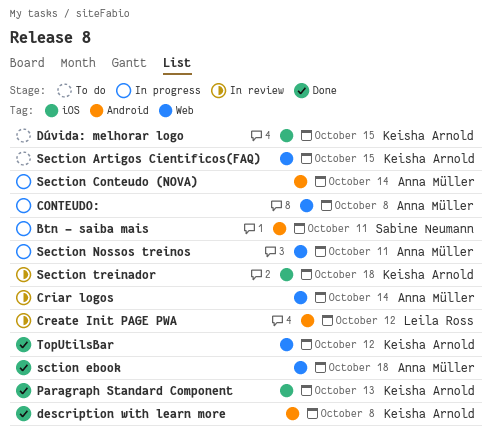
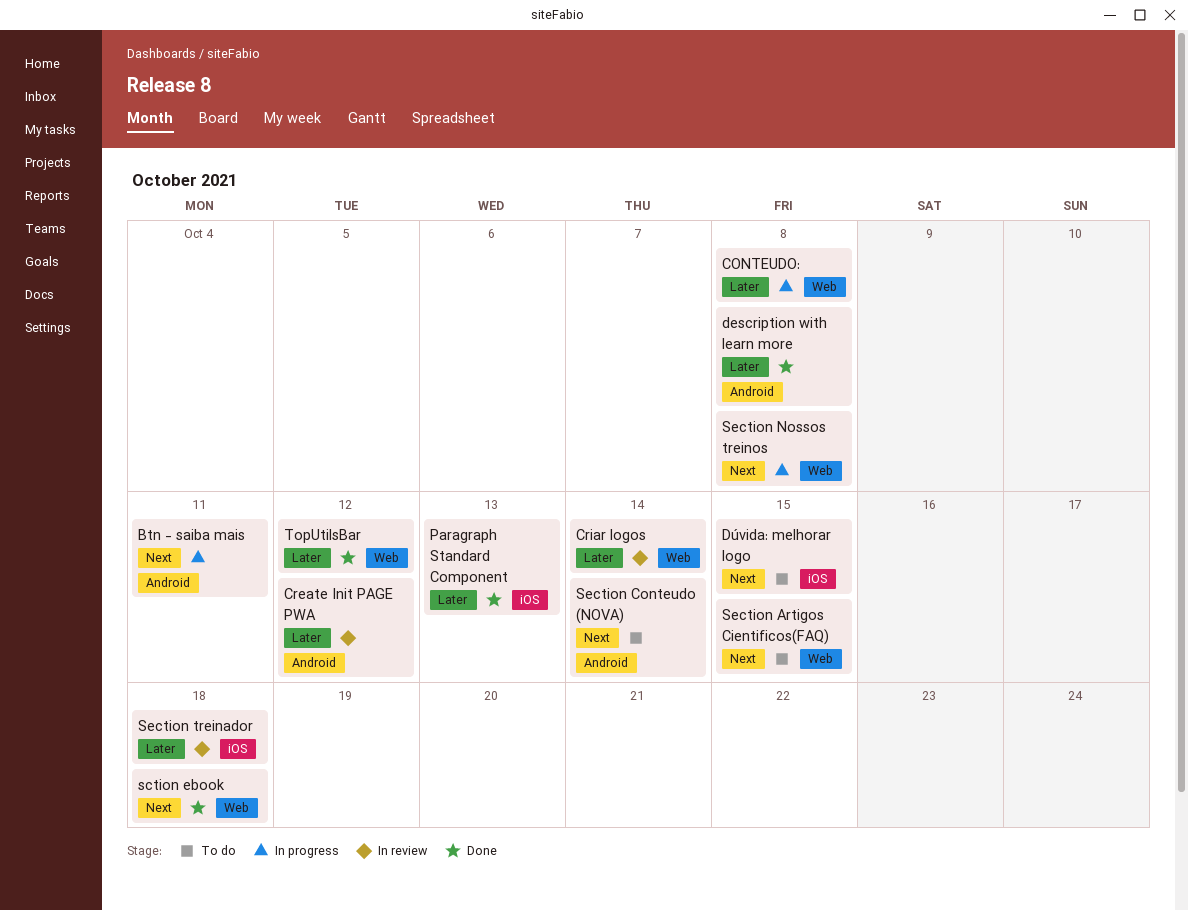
Section Conteudo (NOVA), status: In progress -> To do
Section Nossos treinos, due: Oct 11 -> Oct 8

